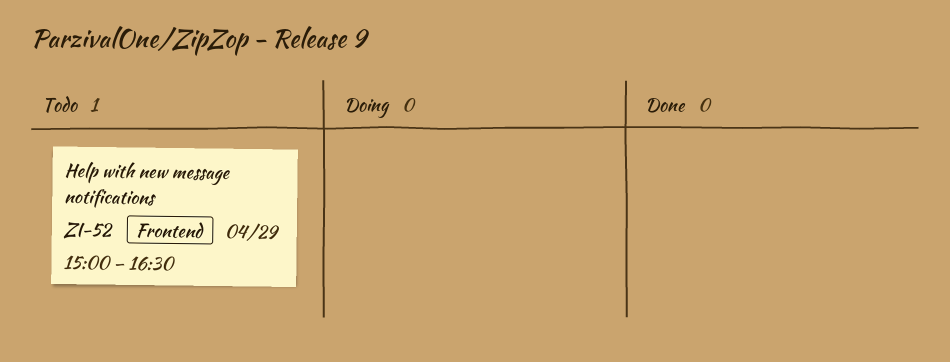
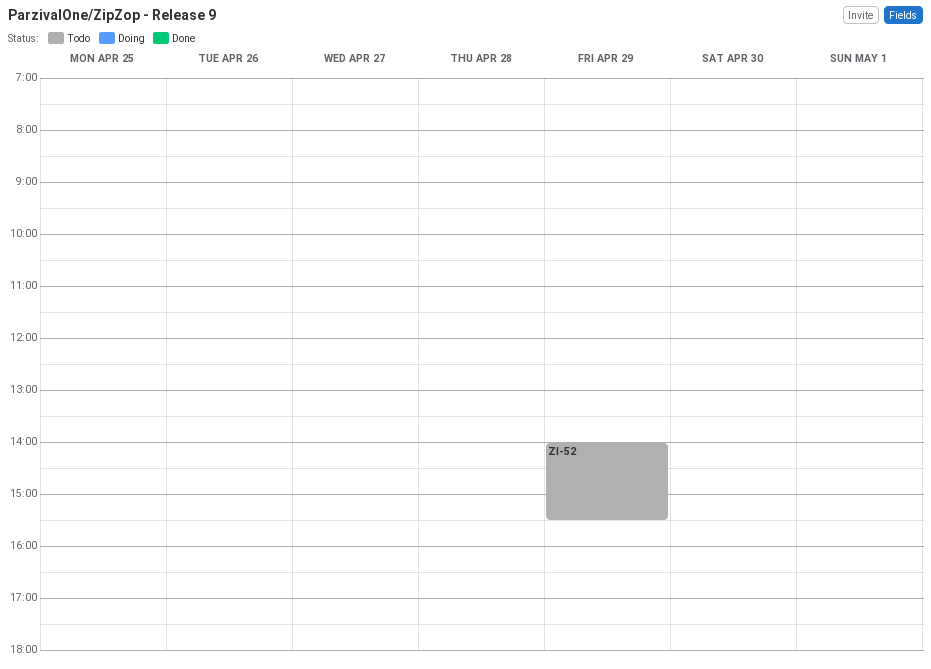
ZI-52, begins: 15:00 -> 14:00
ZI-52, ends: 16:30 -> 15:30

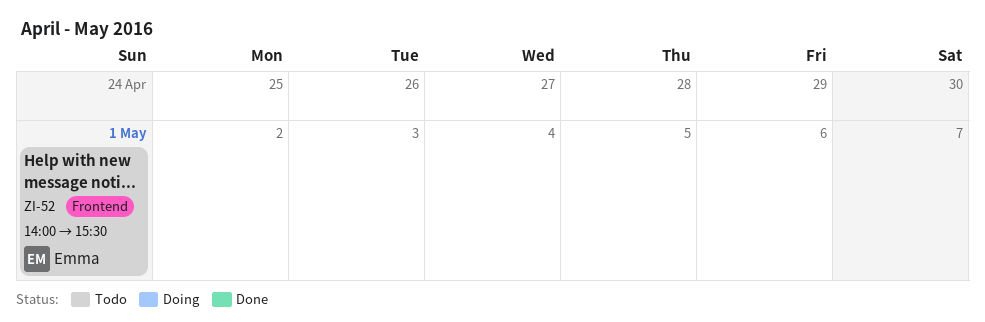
ZI-52, day: Apr 29 -> May 1

